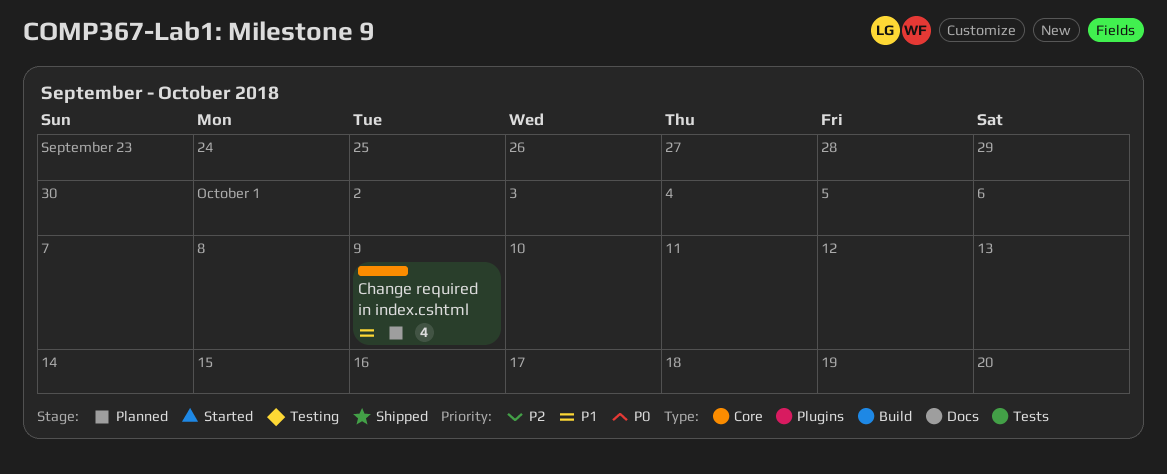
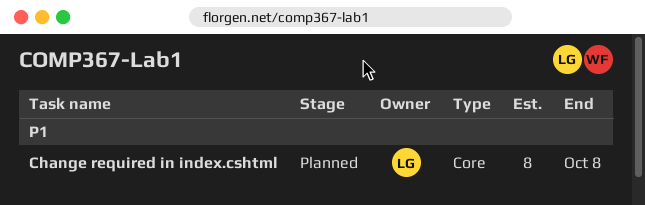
Change required in index.cshtml, estimate: 4 -> 8
Change required in index.cshtml, due: Oct 9 -> Oct 8

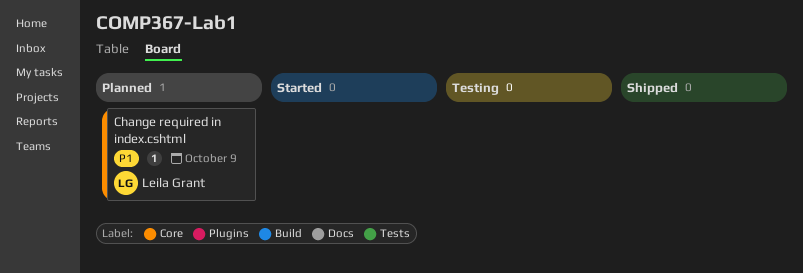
Change required in index.cshtml, estimate: 8 -> 1
Change required in index.cshtml, due: Oct 8 -> Oct 9

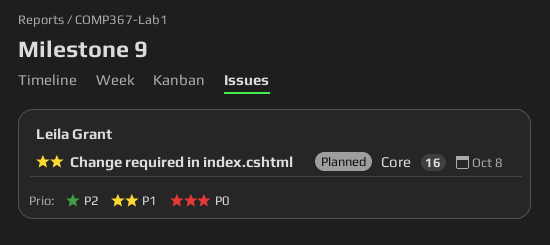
Change required in index.cshtml, estimate: 1 -> 16
Change required in index.cshtml, due: Oct 9 -> Oct 8

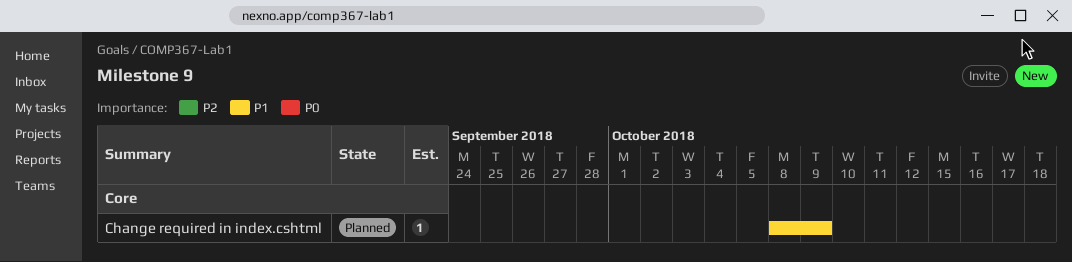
Change required in index.cshtml, estimate: 16 -> 1
Change required in index.cshtml, due: Oct 8 -> Oct 9

